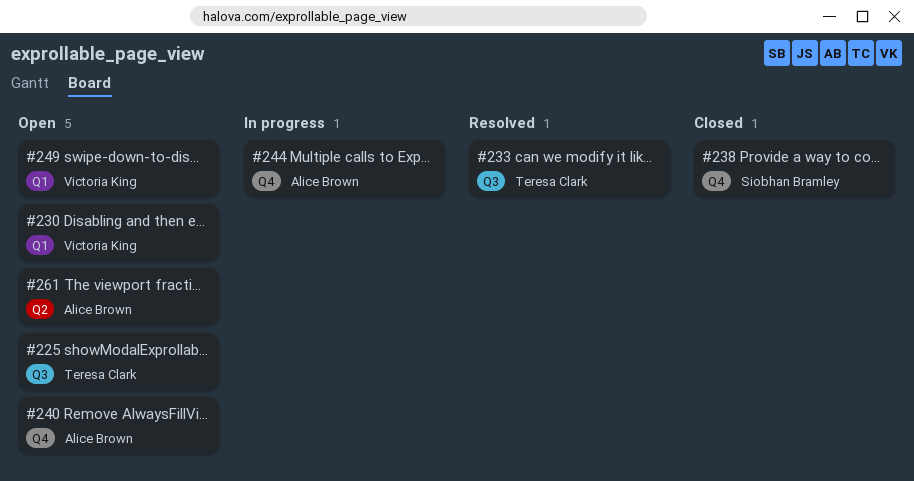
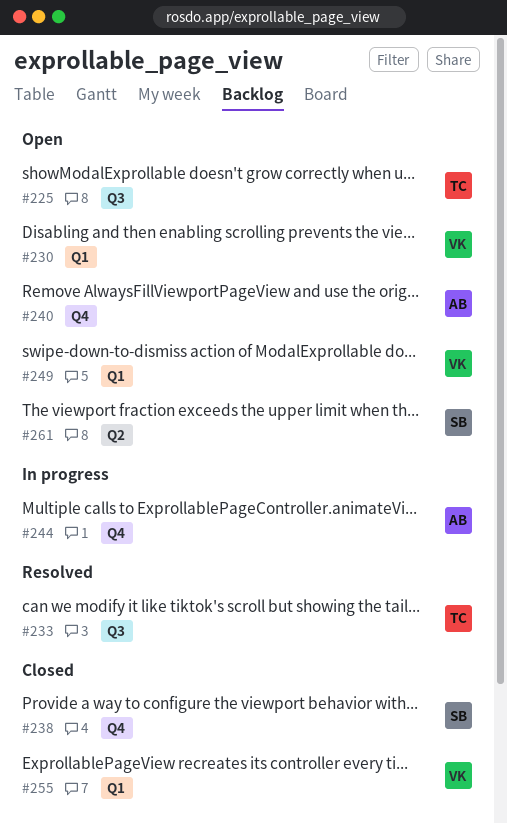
#255: none -> present
#261, owner: Alice Brown -> Siobhan Bramley

